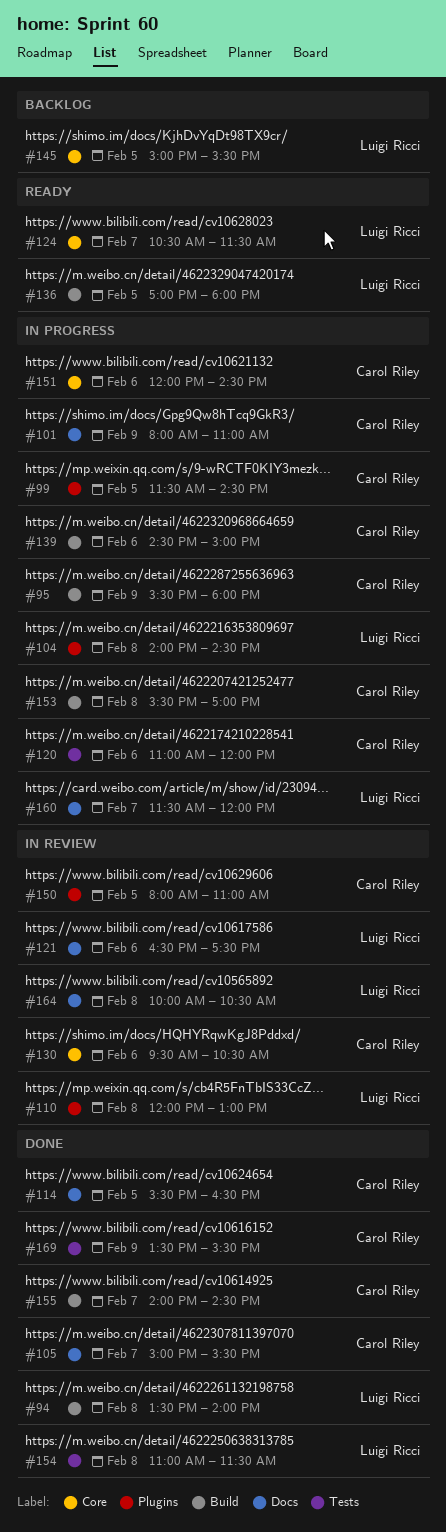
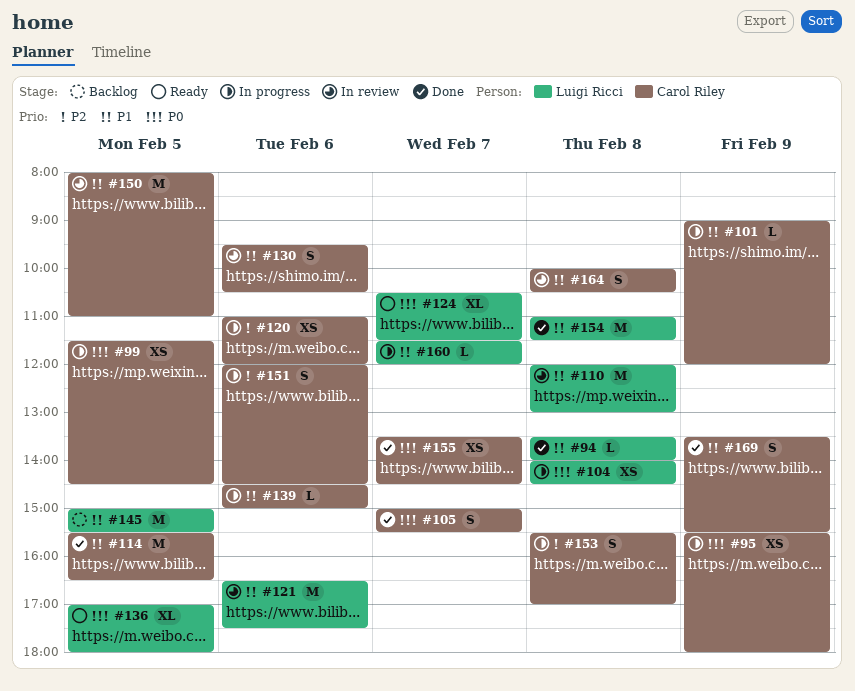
#101, begins: 08:00 -> 09:00
#101, ends: 11:00 -> 12:00
#155, begins: 14:00 -> 13:30
#164, owner: Luigi Ricci -> Carol Riley

